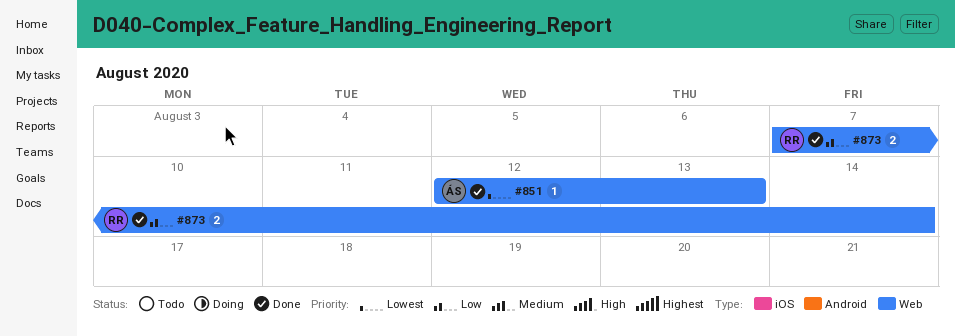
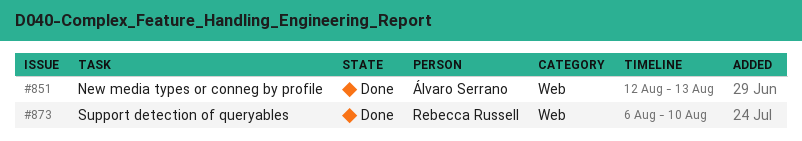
#873, start: Aug 7 -> Aug 6
#873, due: Aug 14 -> Aug 10

